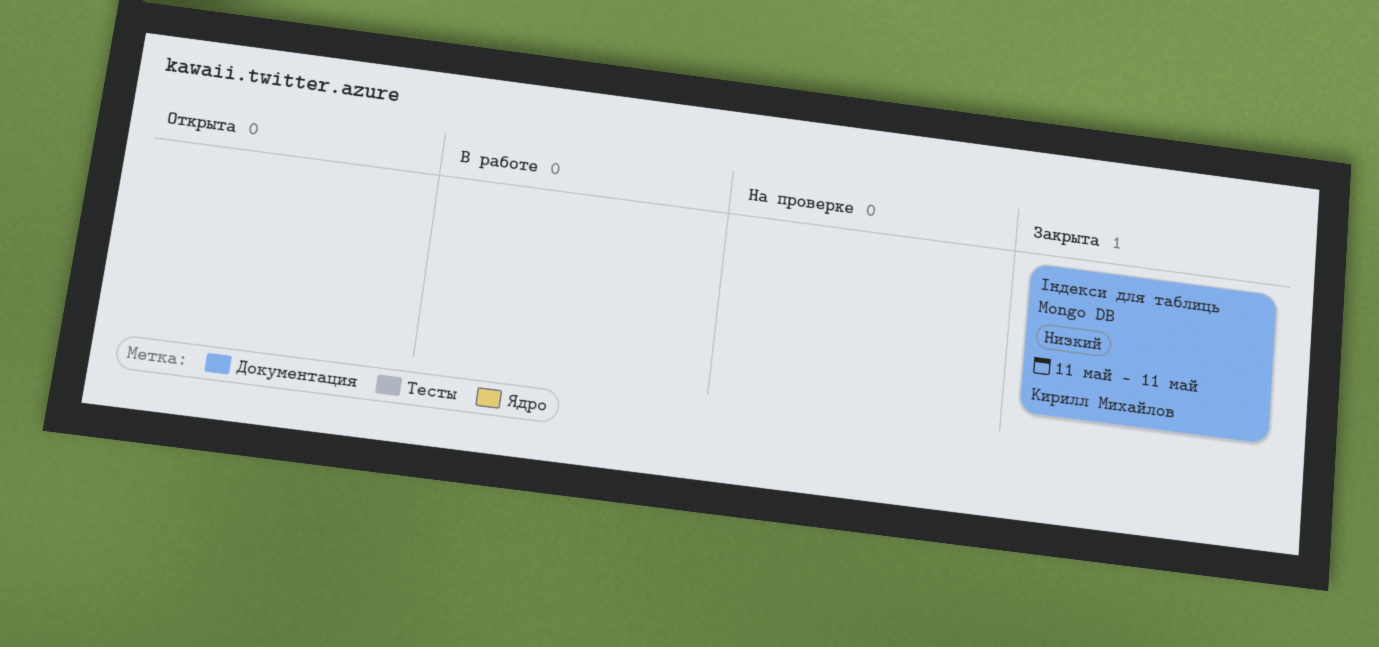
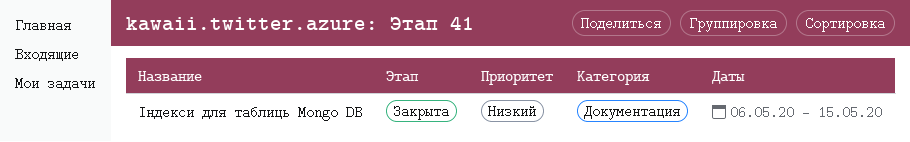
Індекси для таблиць Mongo DB, start: May 11 -> May 6
Індекси для таблиць Mongo DB, due: May 11 -> May 15

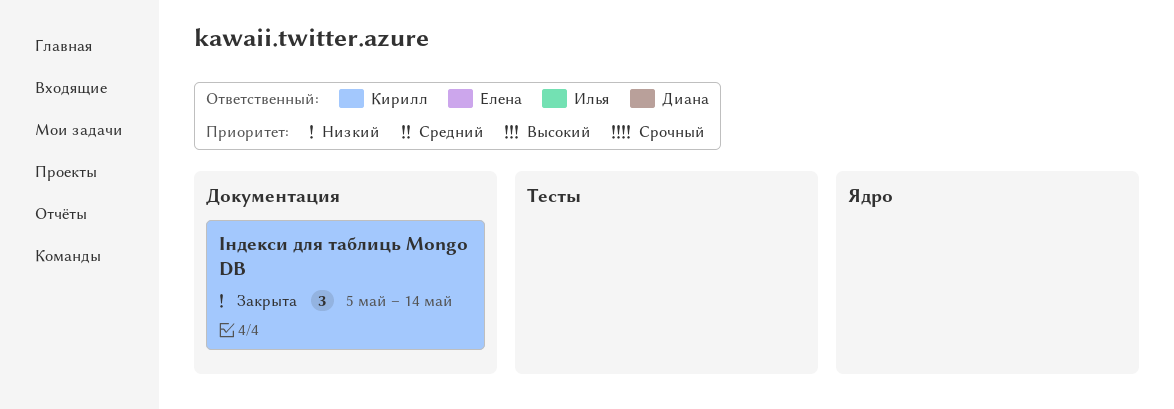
Індекси для таблиць Mongo DB, start: May 6 -> May 5
Індекси для таблиць Mongo DB, due: May 15 -> May 14

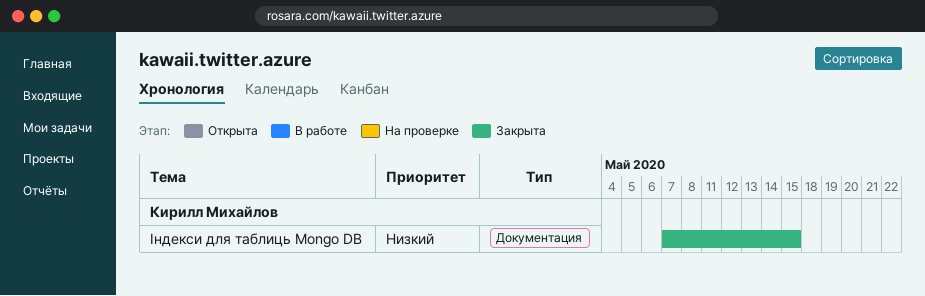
Індекси для таблиць Mongo DB, start: May 5 -> May 7
Індекси для таблиць Mongo DB, due: May 14 -> May 15

